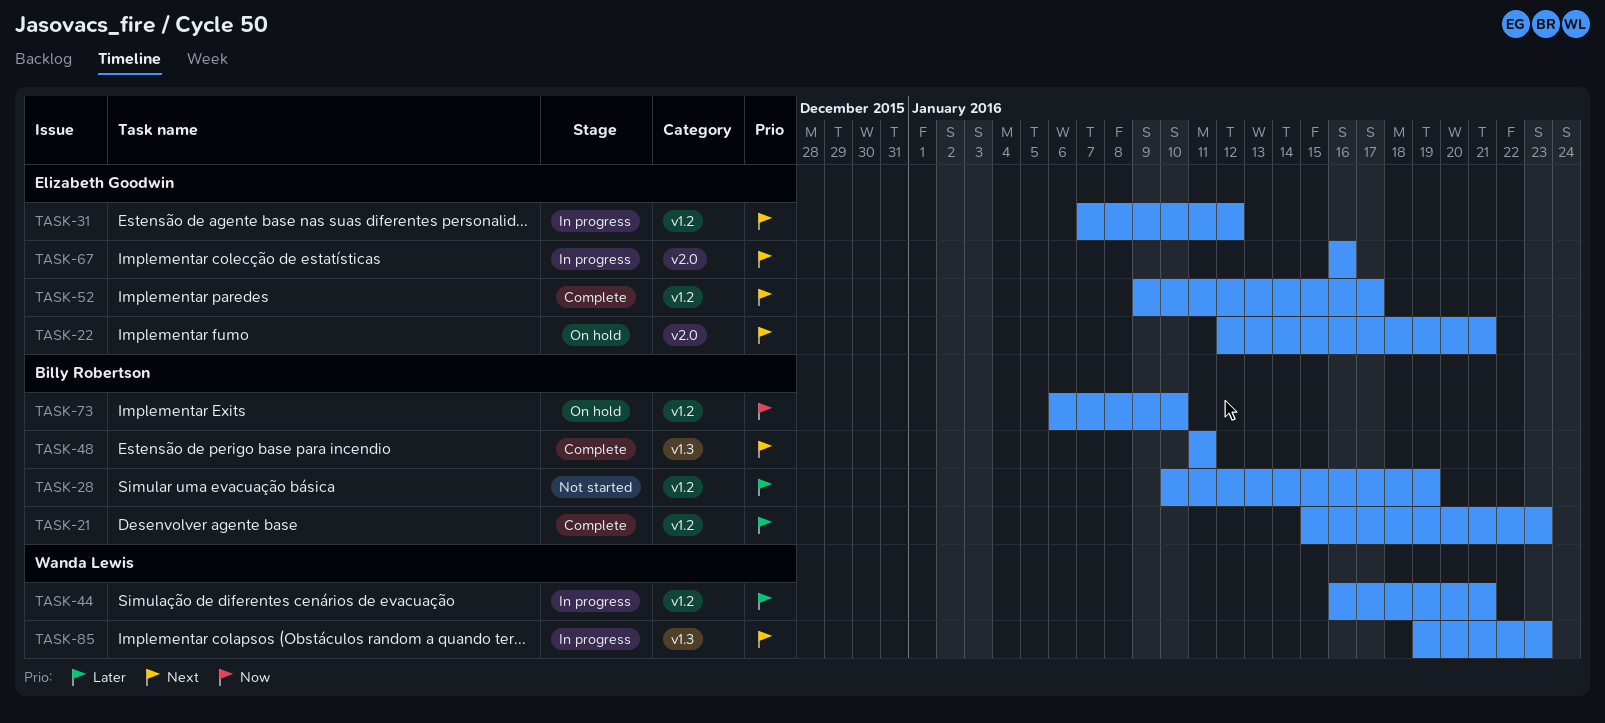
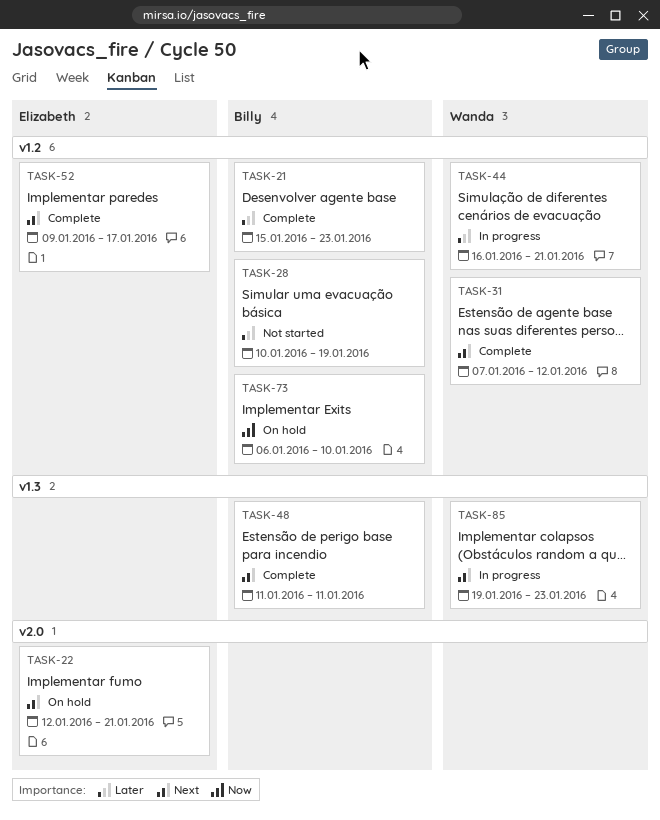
TASK-31, status: In progress -> Complete
TASK-31, owner: Elizabeth Goodwin -> Wanda Lewis
TASK-67: present -> none

